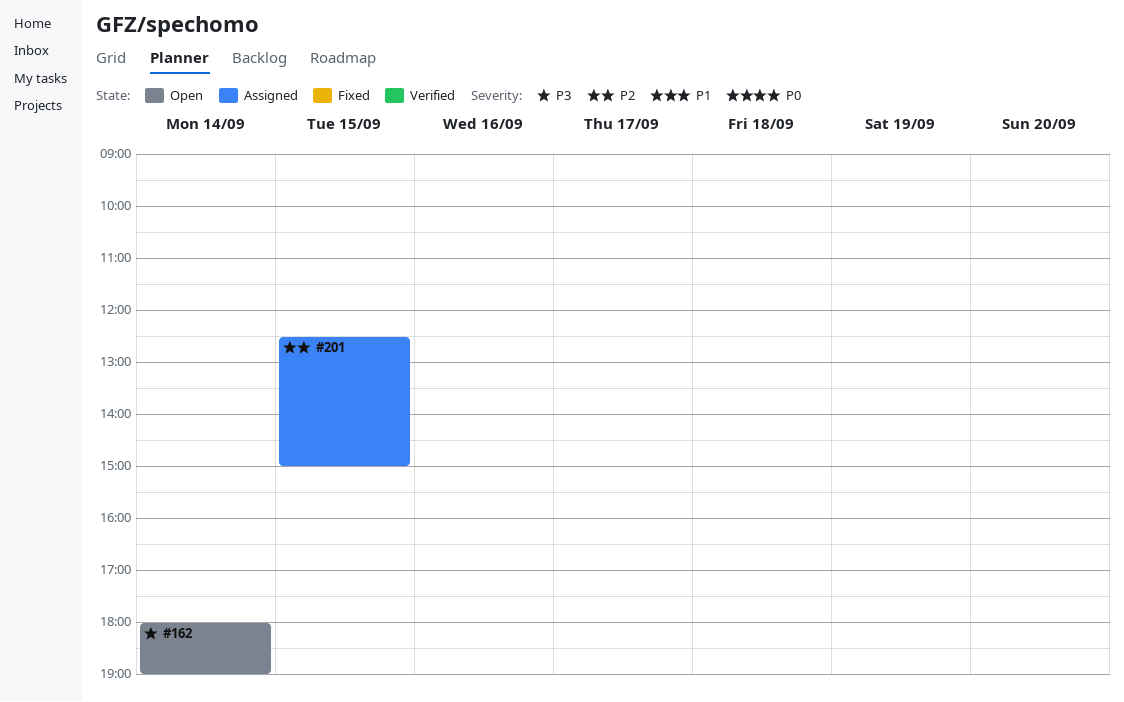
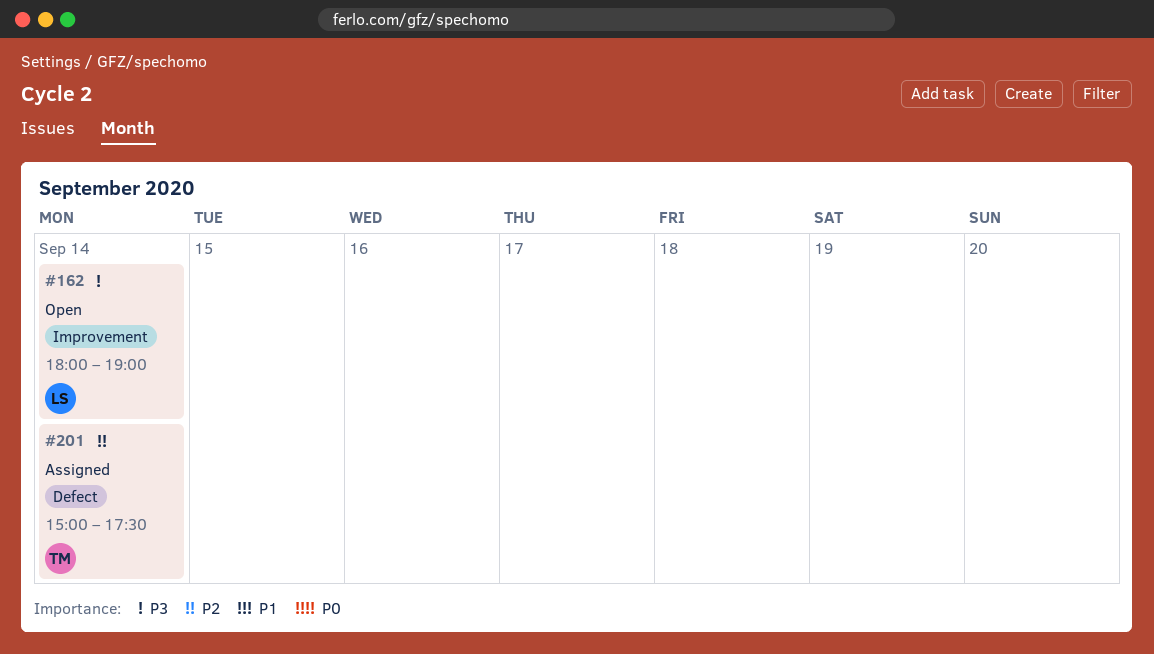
#201, day: Sep 15 -> Sep 14
#201, begins: 12:30 -> 15:00
#201, ends: 15:00 -> 17:30

